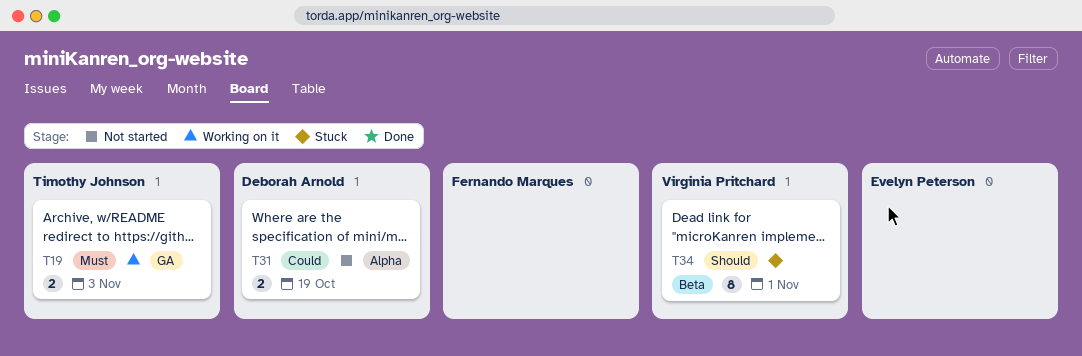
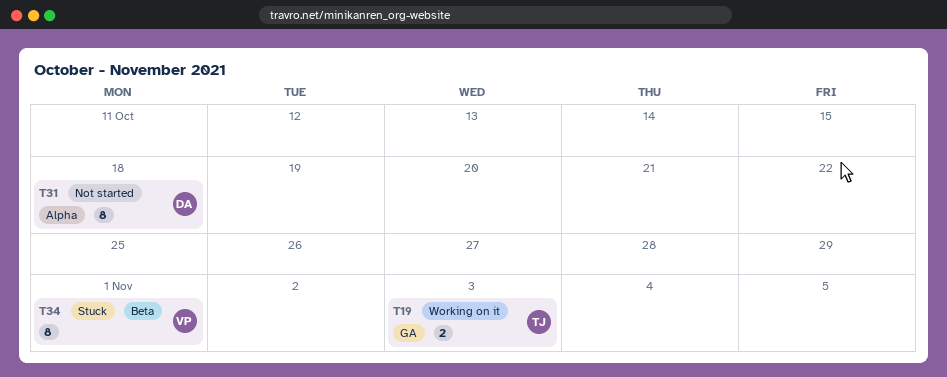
T31, estimate: 2 -> 8
T31, due: Oct 19 -> Oct 18

